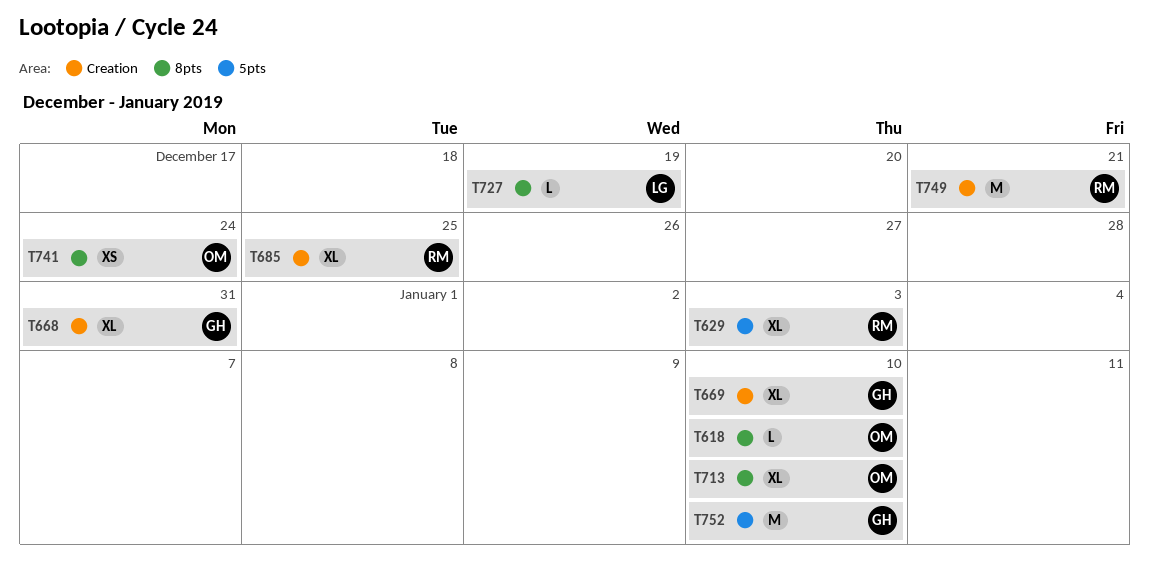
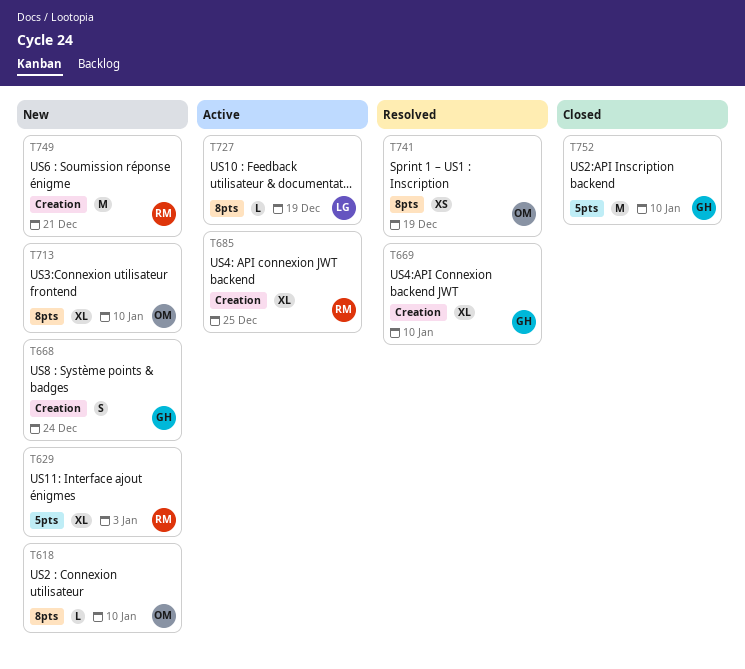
T668, estimate: XL -> S
T668, due: Dec 31 -> Dec 24
T741, due: Dec 24 -> Dec 19

